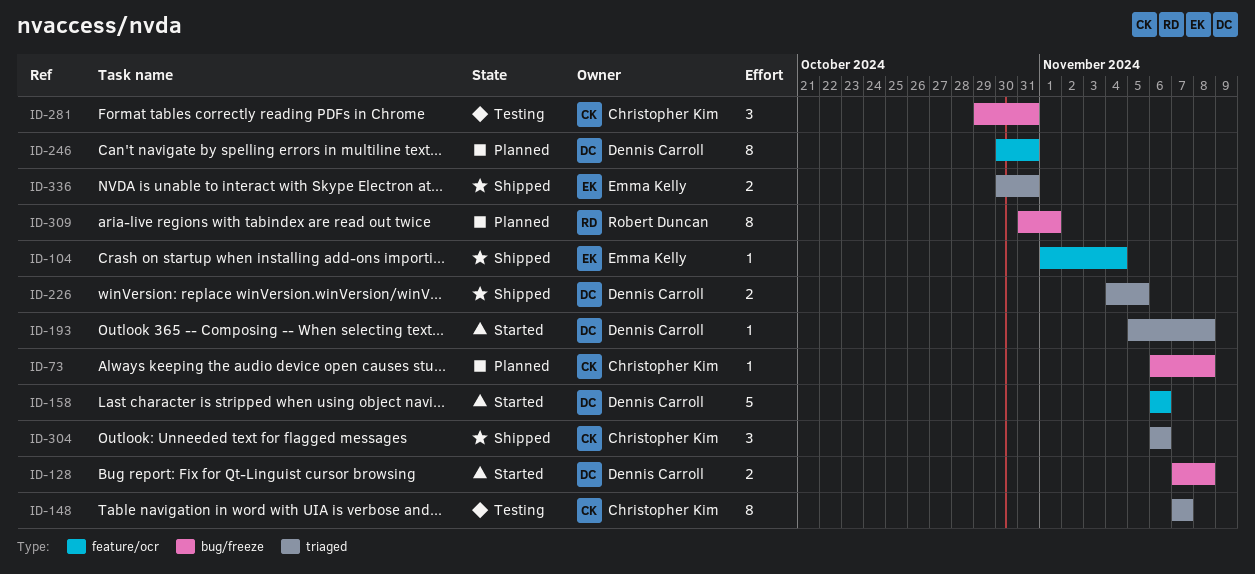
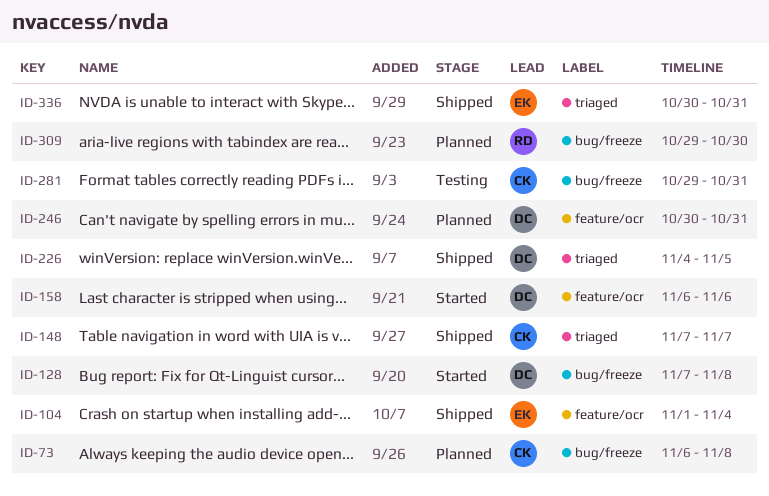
ID-148, status: Testing -> Shipped
ID-193: present -> none
ID-304: present -> none
ID-309, start: Oct 31 -> Oct 29
ID-309, due: Nov 1 -> Oct 30

